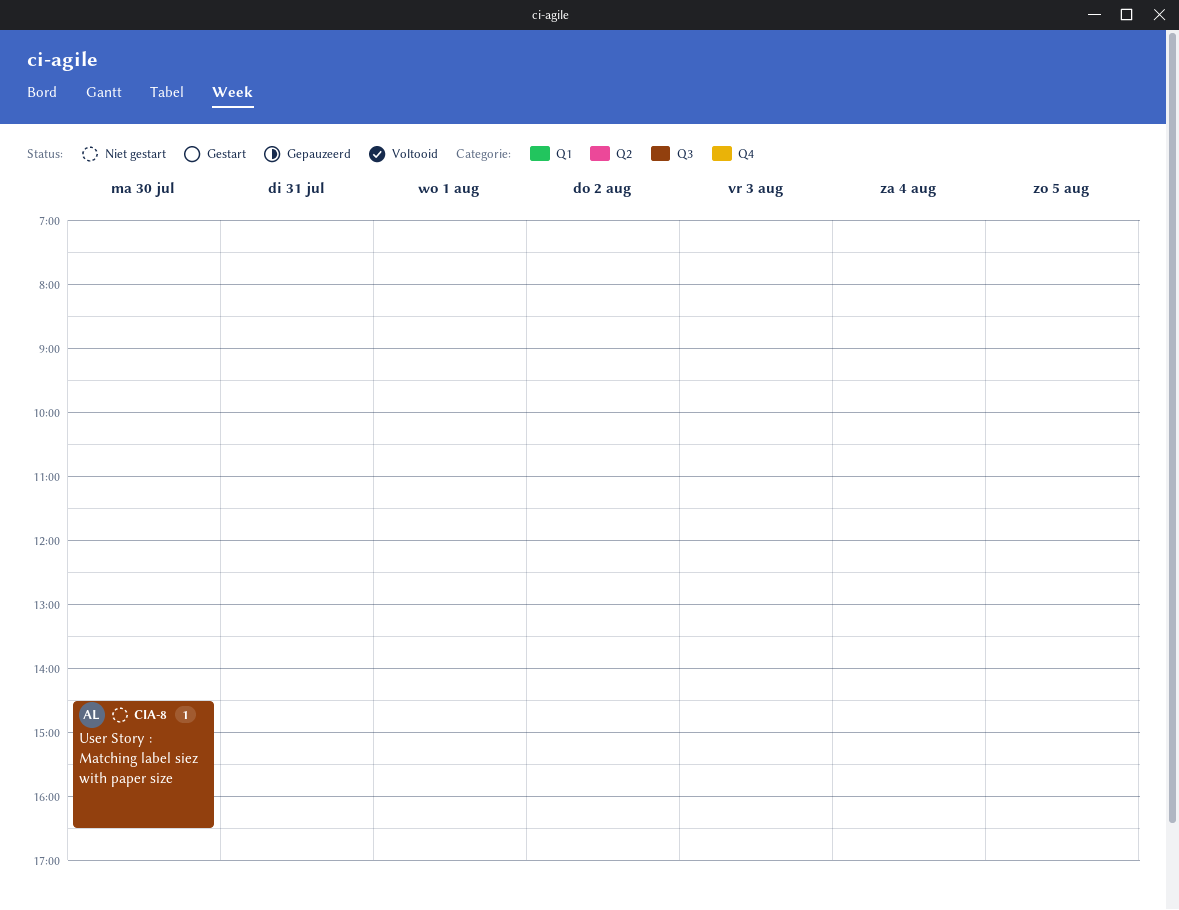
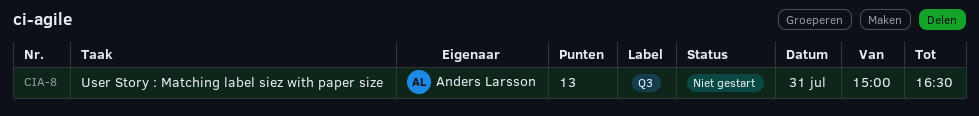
CIA-8, estimate: 1 -> 13
CIA-8, day: Jul 30 -> Jul 31
CIA-8, begins: 14:30 -> 15:00

